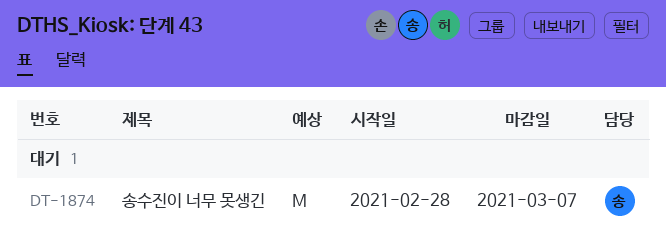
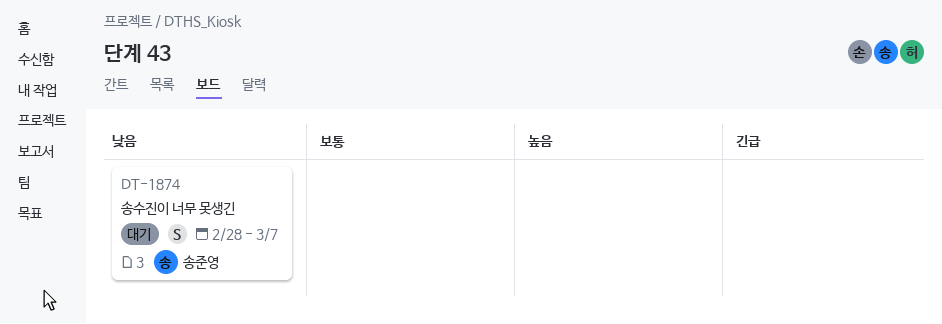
DT-1874, estimate: M -> S

